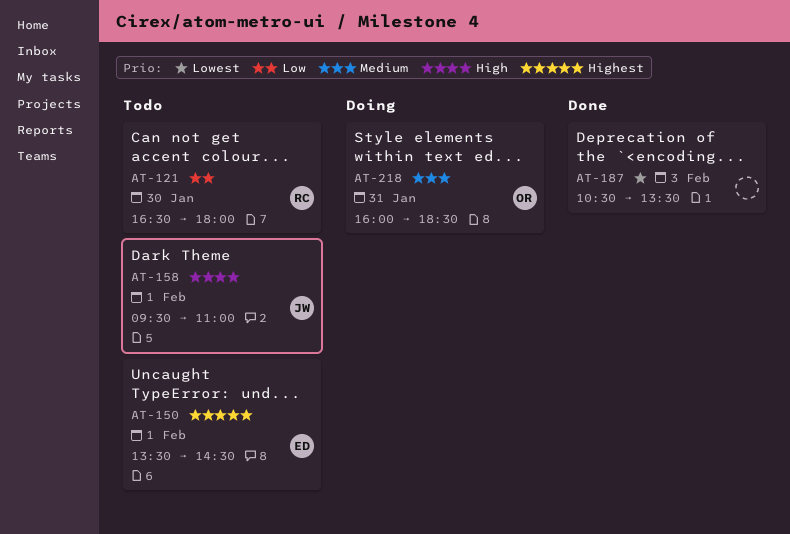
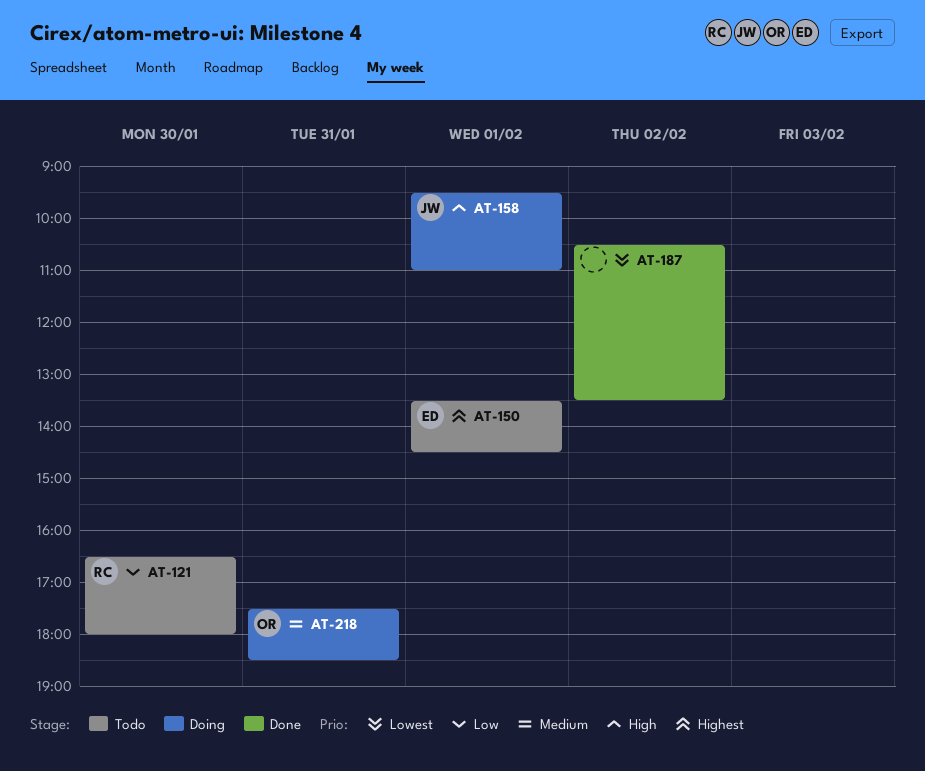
AT-158, status: Todo -> Doing
AT-187, day: Feb 3 -> Feb 2
AT-218, begins: 16:00 -> 17:30

